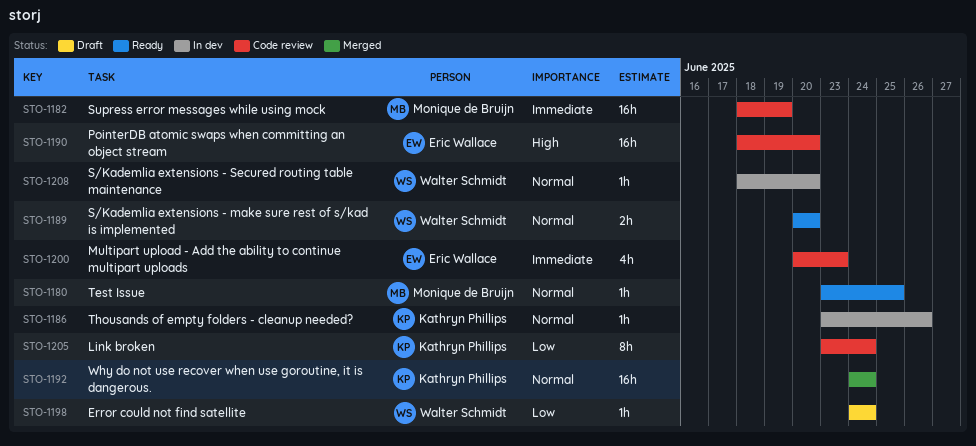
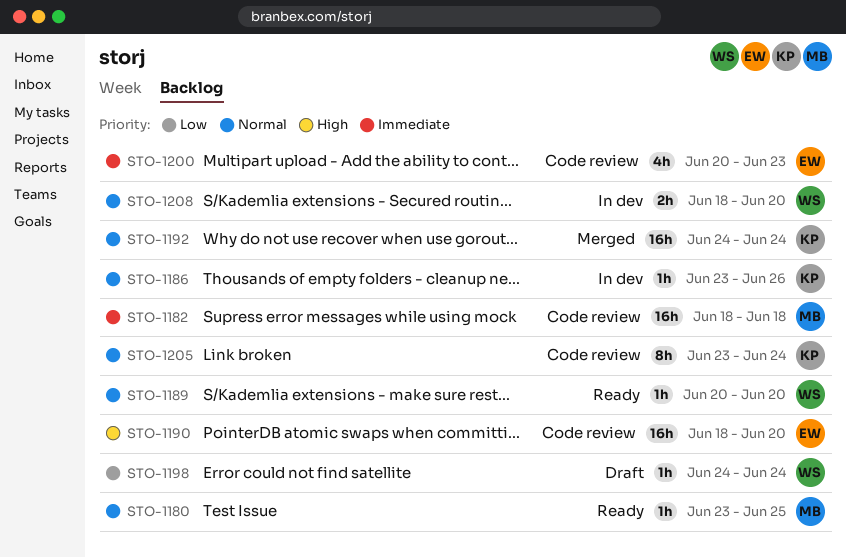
STO-1182, due: Jun 19 -> Jun 18
STO-1189, estimate: 2h -> 1h
STO-1205, priority: Low -> Normal
STO-1208, estimate: 1h -> 2h

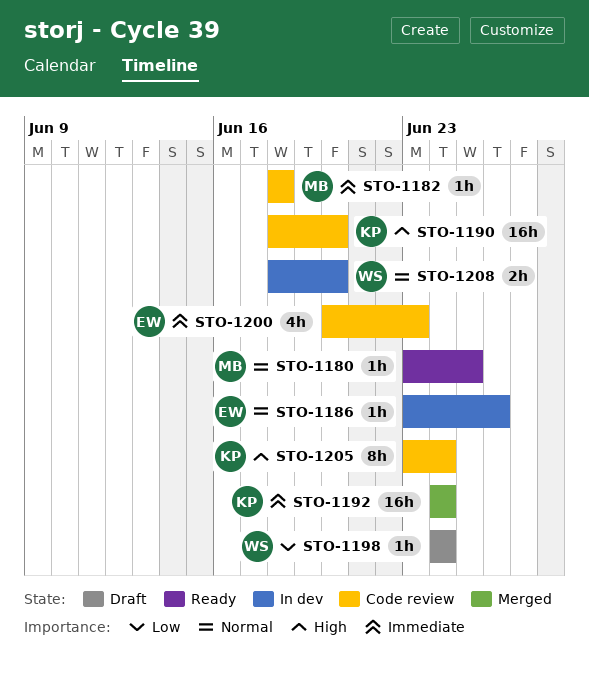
STO-1182, estimate: 16h -> 1h
STO-1186, owner: KP -> EW
STO-1189: present -> none
STO-1190, owner: EW -> KP
STO-1192, priority: Normal -> Immediate
STO-1205, priority: Normal -> High

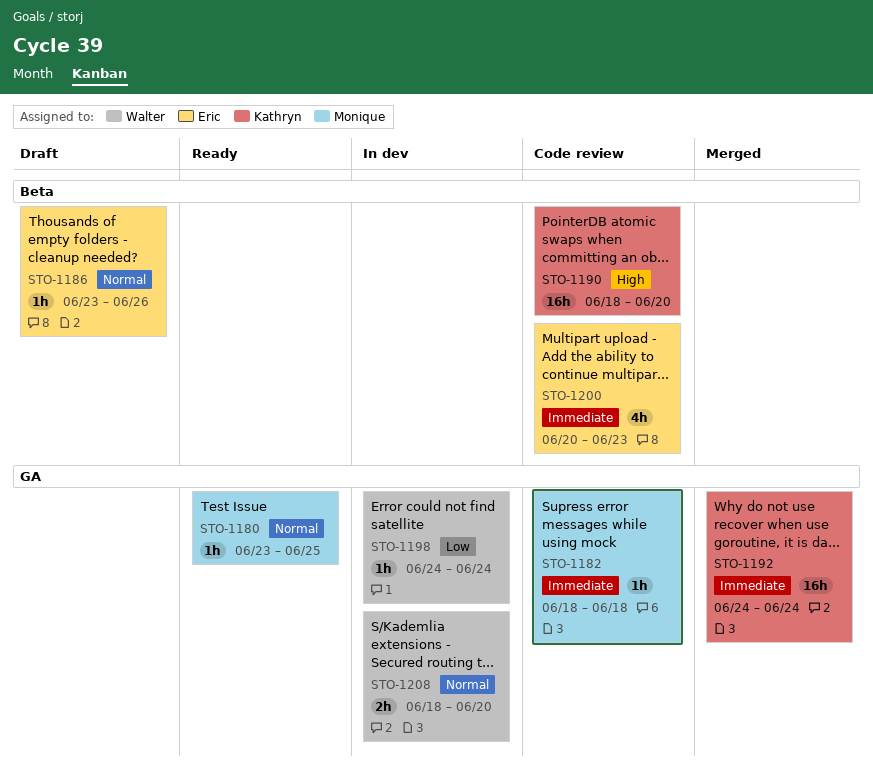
STO-1186, status: In dev -> Draft
STO-1198, status: Draft -> In dev
STO-1205: present -> none

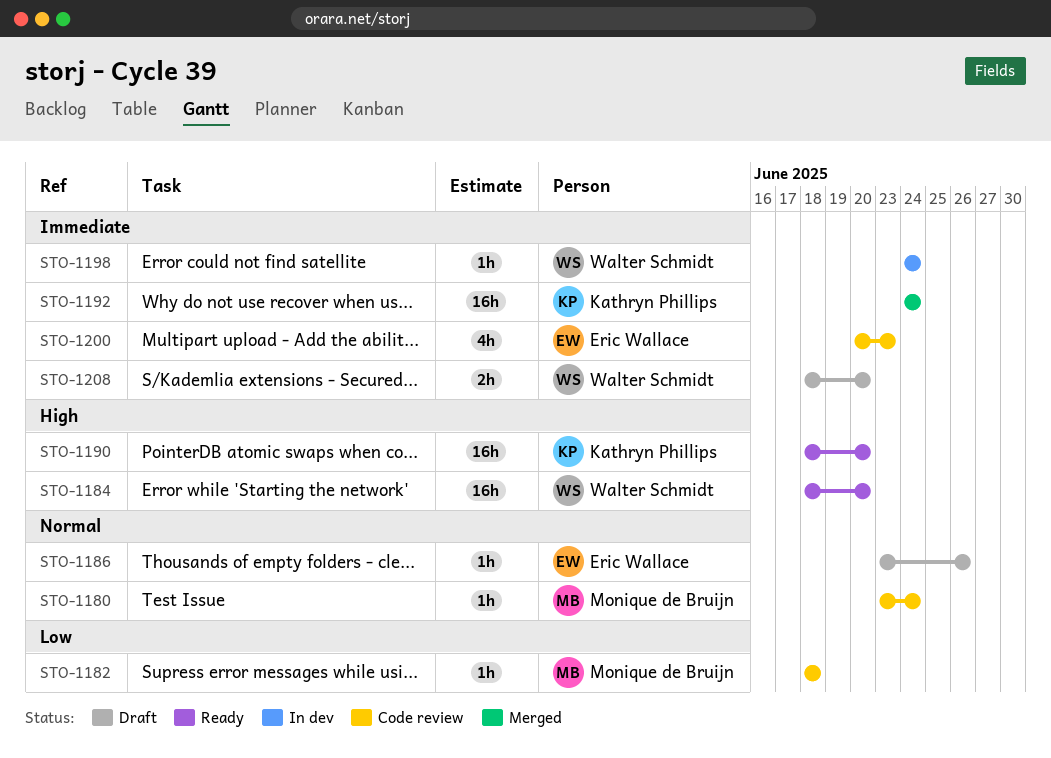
STO-1180, status: Ready -> Code review
STO-1180, due: Jun 25 -> Jun 24
STO-1182, priority: Immediate -> Low
STO-1184: none -> present
STO-1190, status: Code review -> Ready
STO-1198, priority: Low -> Immediate
STO-1208, status: In dev -> Draft
STO-1208, priority: Normal -> Immediate

